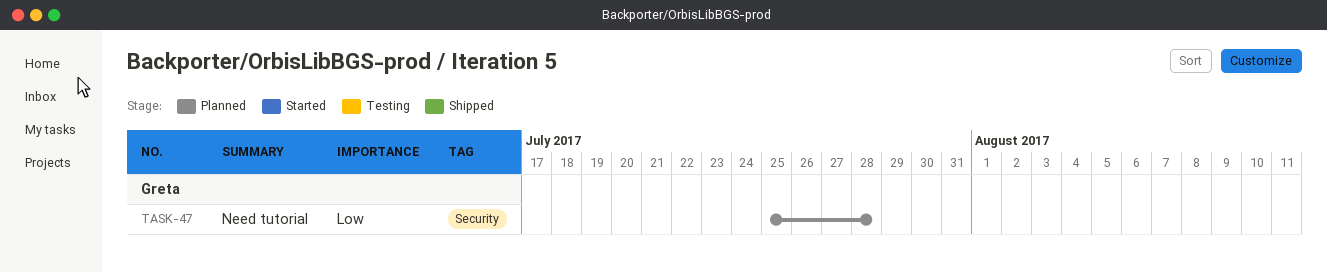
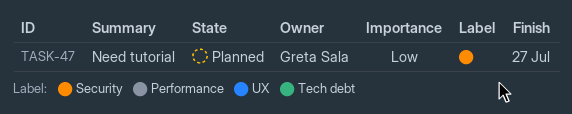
TASK-47, due: Jul 28 -> Jul 27

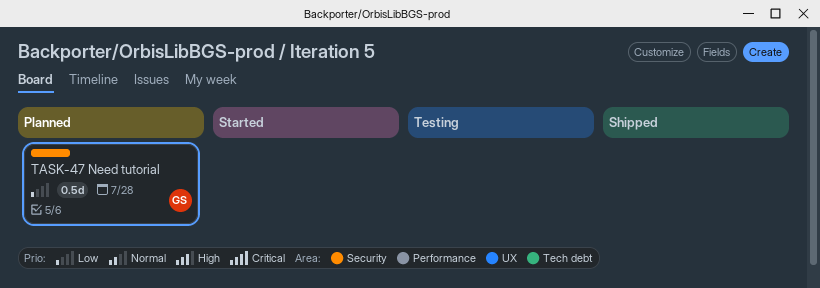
TASK-47, due: Jul 27 -> Jul 28

